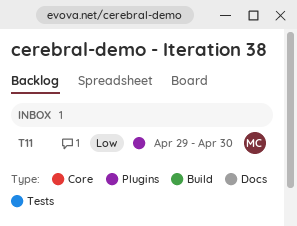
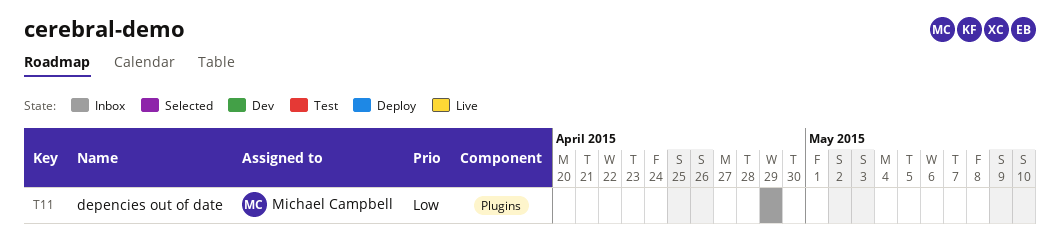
T11, due: Apr 30 -> Apr 29

